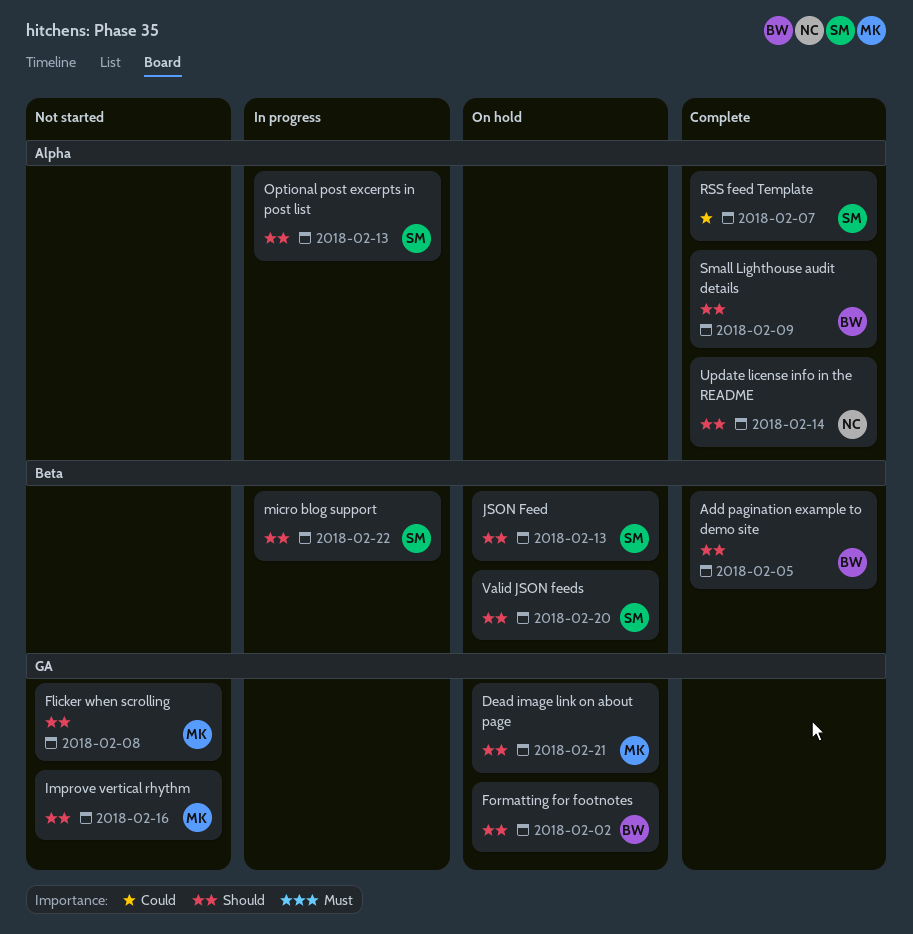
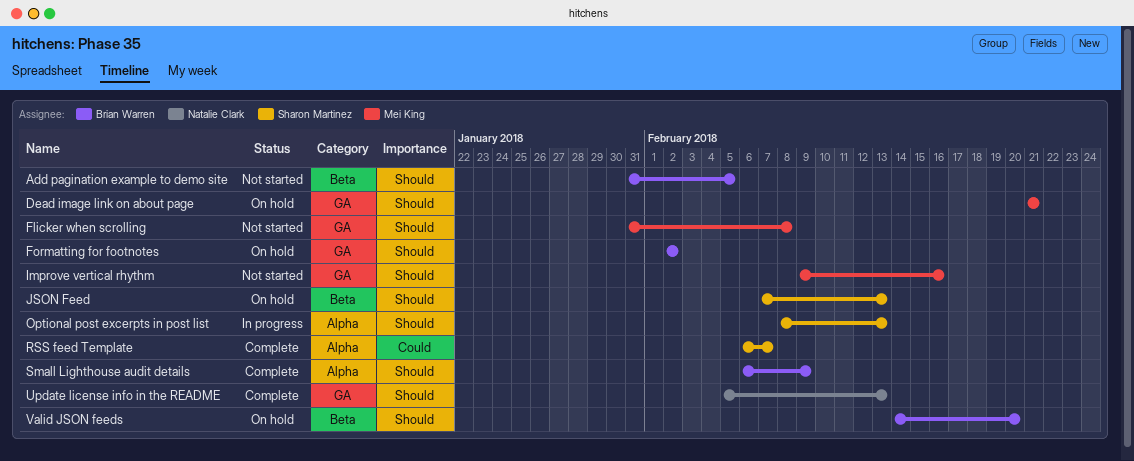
Add pagination example to demo site, status: Complete -> Not started
micro blog support: present -> none
Update license info in the README, label: Alpha -> GA
Update license info in the README, due: Feb 14 -> Feb 13
Valid JSON feeds, owner: Sharon Martinez -> Brian Warren

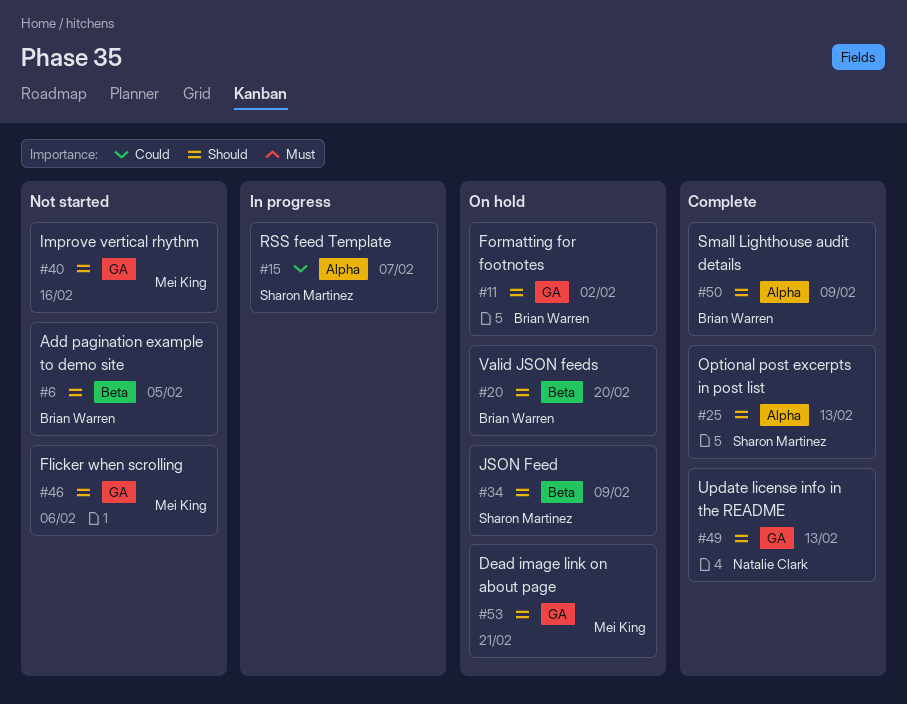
Flicker when scrolling, due: Feb 8 -> Feb 6
JSON Feed, due: Feb 13 -> Feb 9
Optional post excerpts in post list, status: In progress -> Complete
RSS feed Template, status: Complete -> In progress

